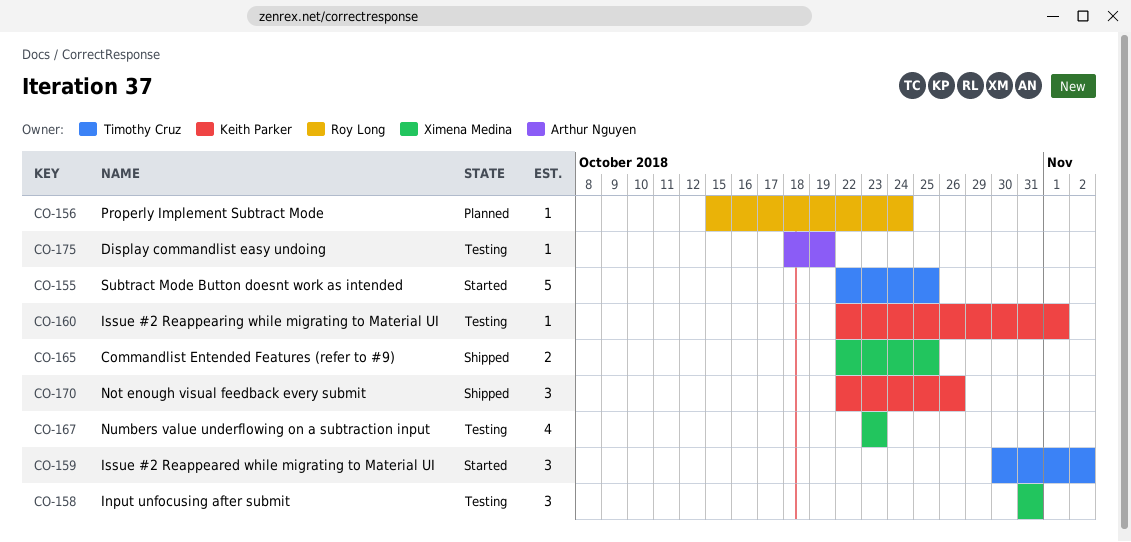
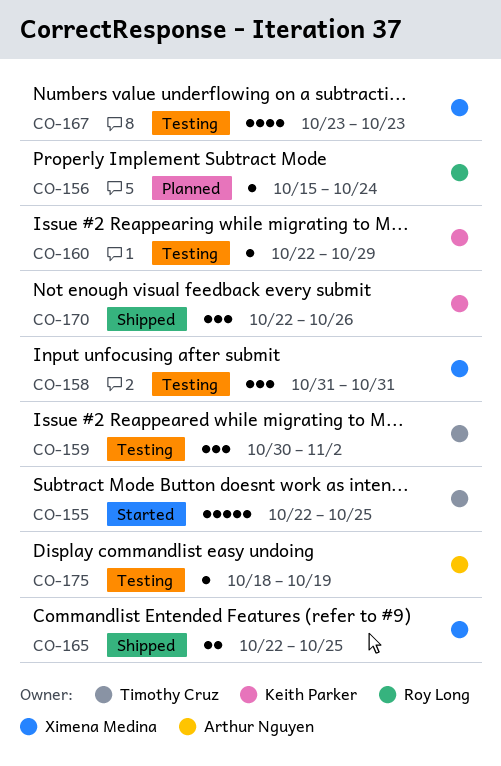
CO-159, status: Started -> Testing
CO-160, due: Nov 1 -> Oct 29

